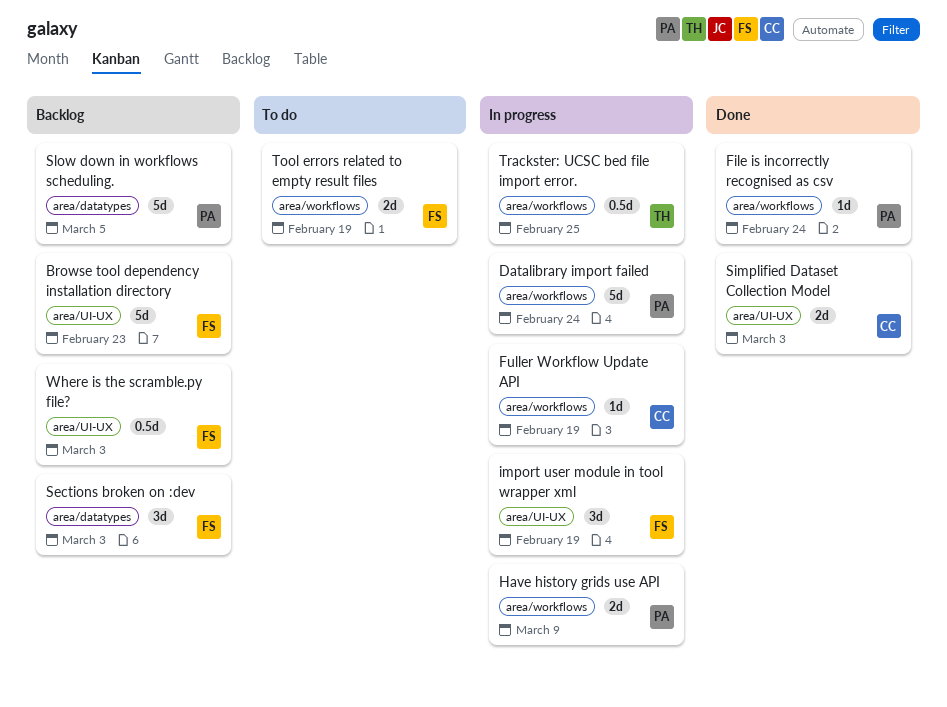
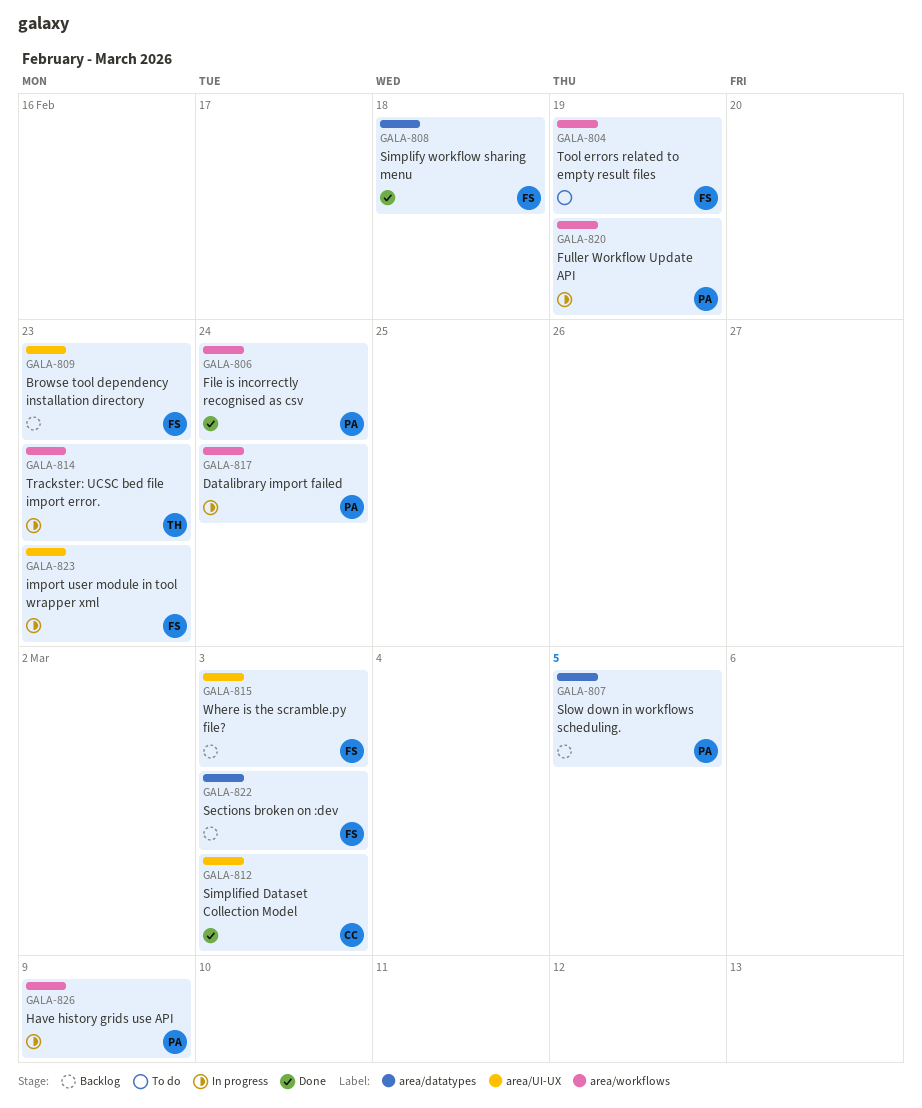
Fuller Workflow Update API, owner: CC -> PA
import user module in tool wrapper xml, due: Feb 19 -> Feb 23
Simplify workflow sharing menu: none -> present
Trackster: UCSC bed file import error., due: Feb 25 -> Feb 23

